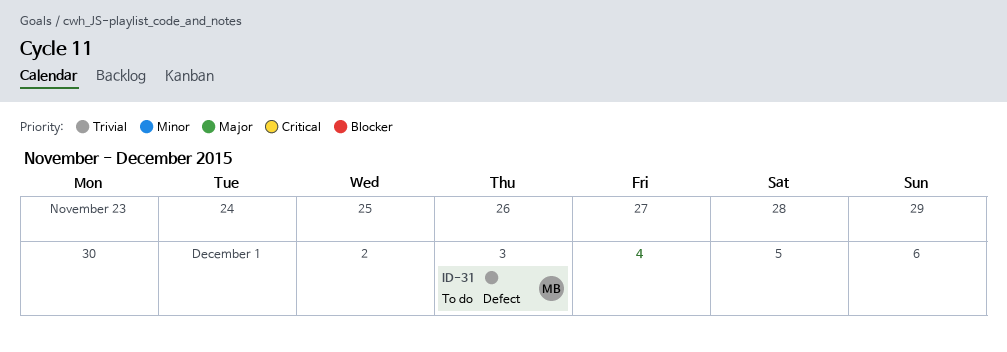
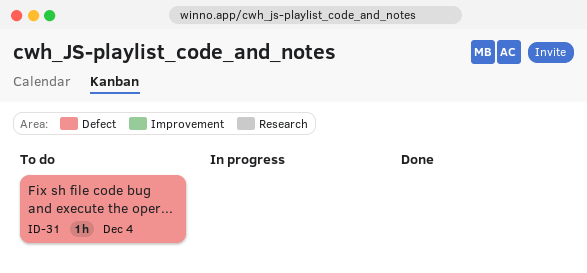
ID-31, due: Dec 3 -> Dec 4

